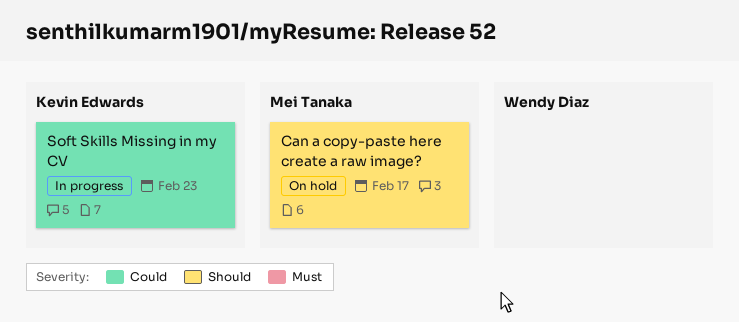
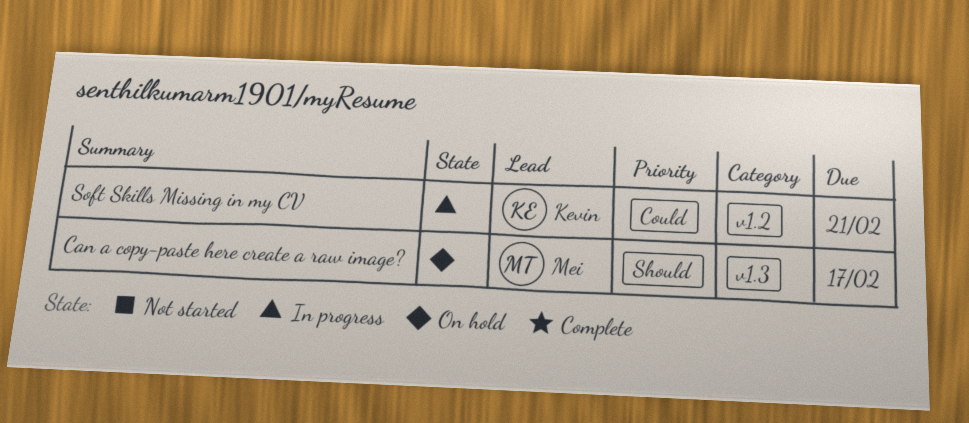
Soft Skills Missing in my CV, due: Feb 23 -> Feb 21

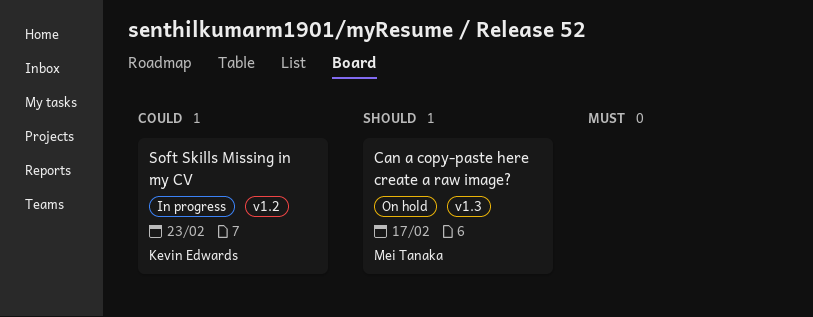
Soft Skills Missing in my CV, due: Feb 21 -> Feb 23

